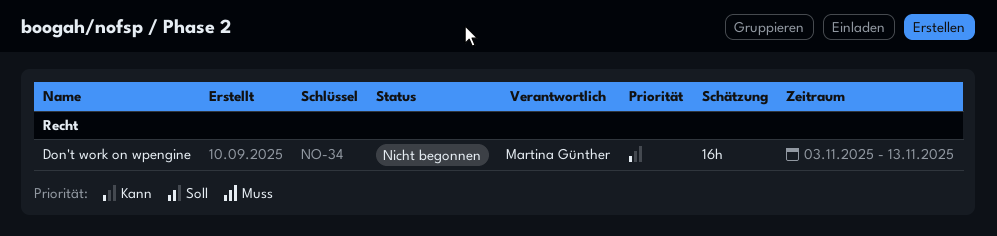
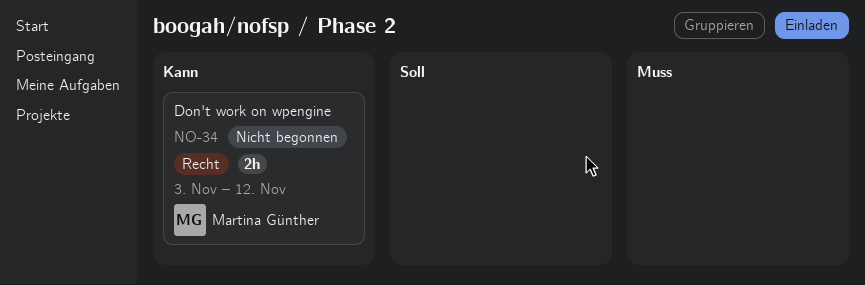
NO-34, estimate: 16h -> 2h
NO-34, due: Nov 13 -> Nov 12

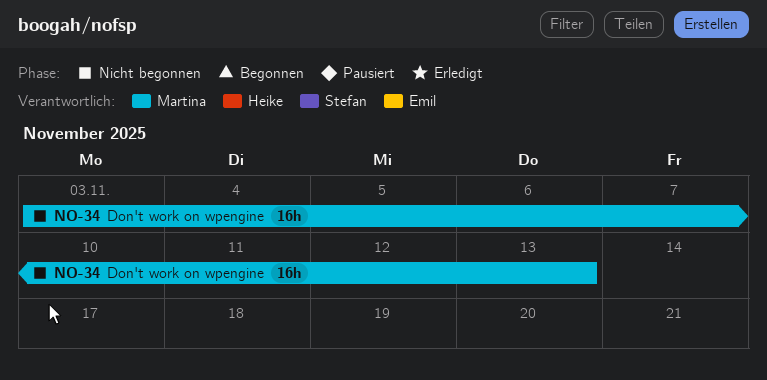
NO-34, estimate: 2h -> 16h
NO-34, due: Nov 12 -> Nov 13

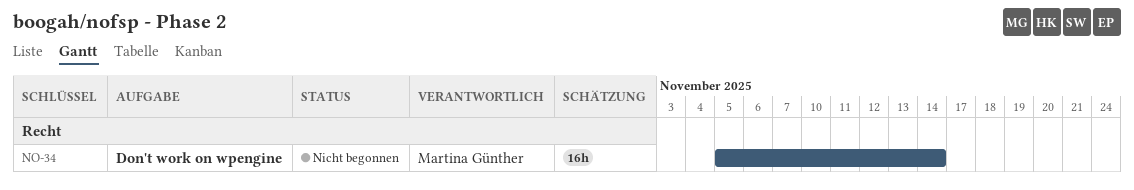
NO-34, start: Nov 3 -> Nov 5
NO-34, due: Nov 13 -> Nov 14

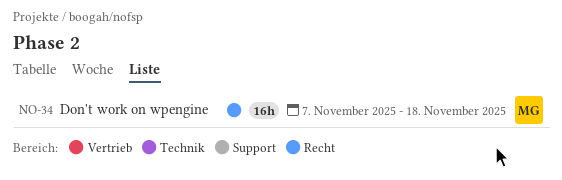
NO-34, start: Nov 5 -> Nov 7
NO-34, due: Nov 14 -> Nov 18

